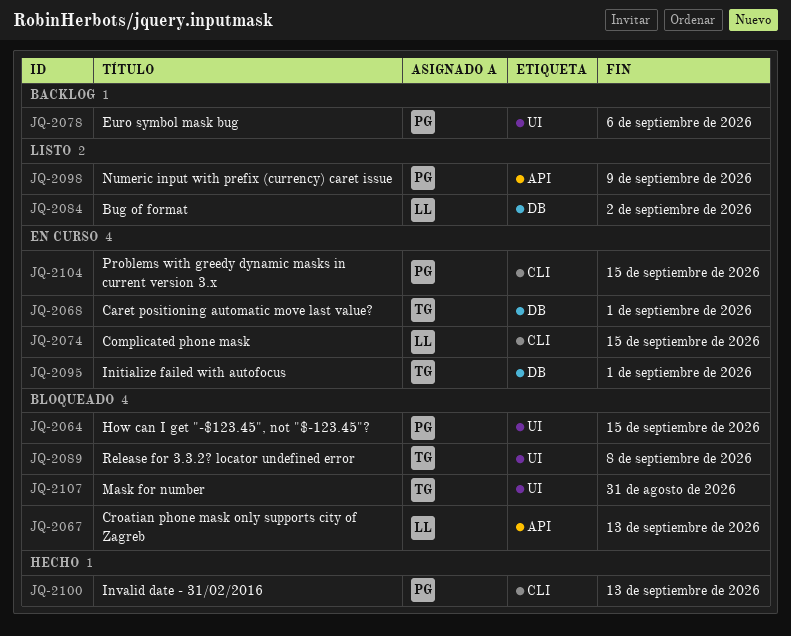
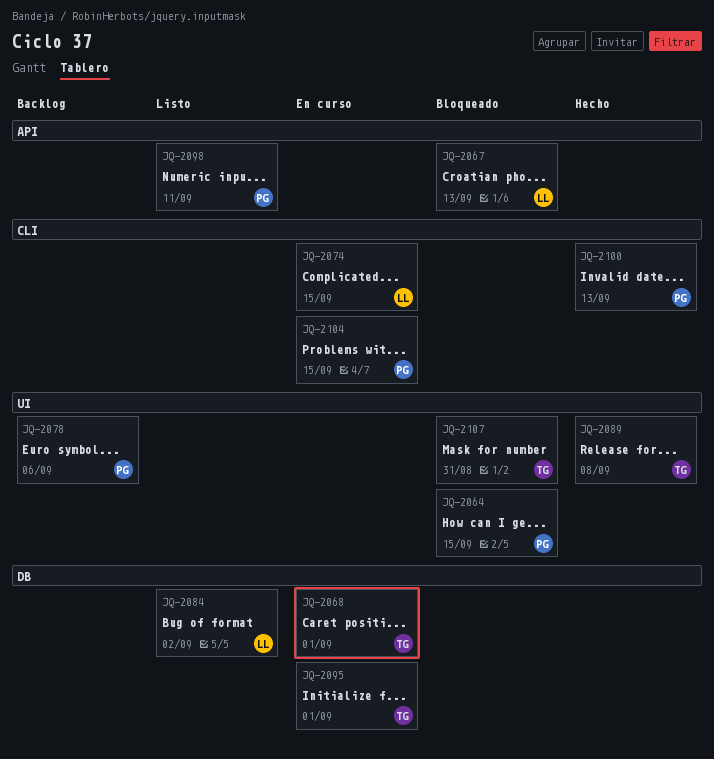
JQ-2089, status: Bloqueado -> Hecho
JQ-2098, due: Sep 9 -> Sep 11

